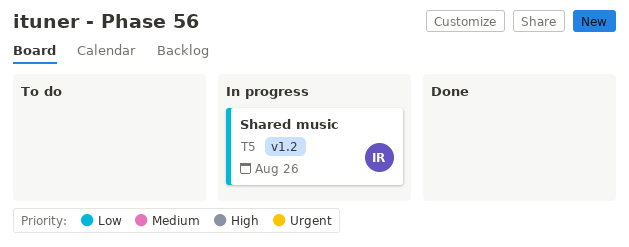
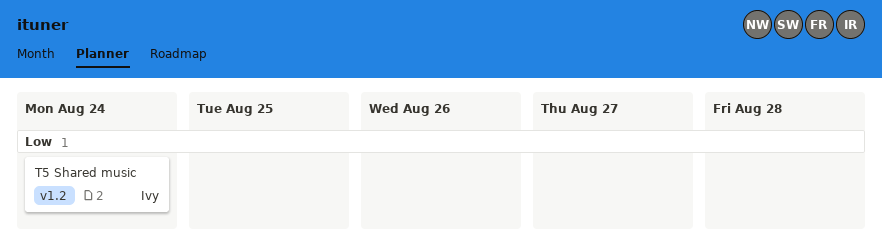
T5, due: Aug 26 -> Aug 24

